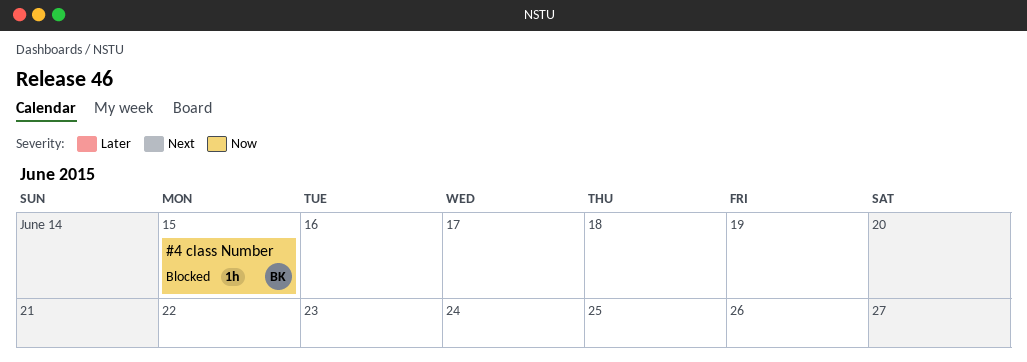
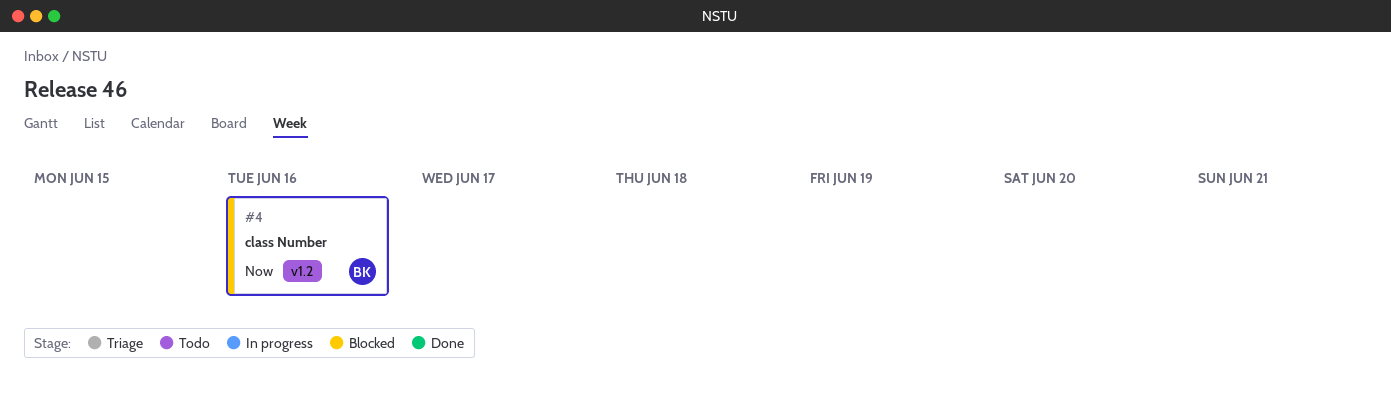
#4, due: Jun 15 -> Jun 16

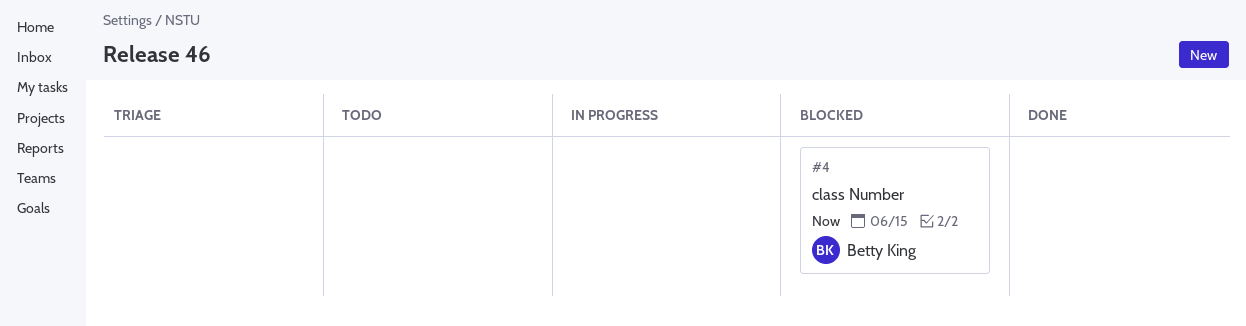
#4, due: Jun 16 -> Jun 15

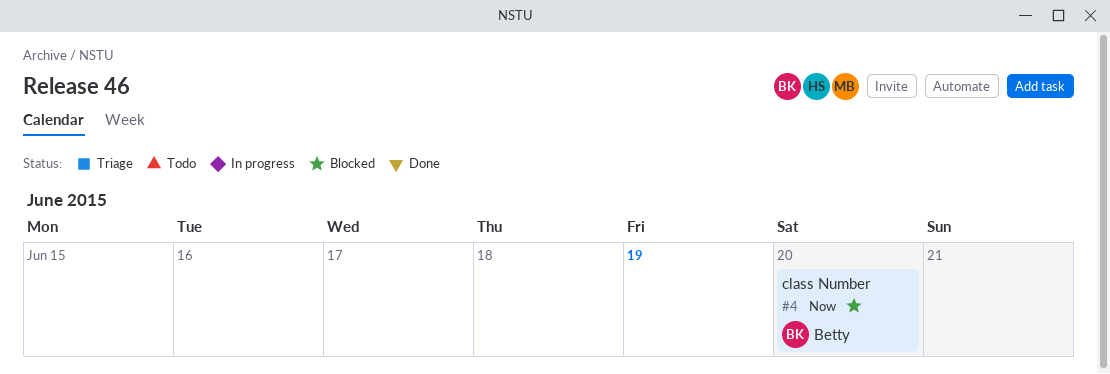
#4, due: Jun 15 -> Jun 20

